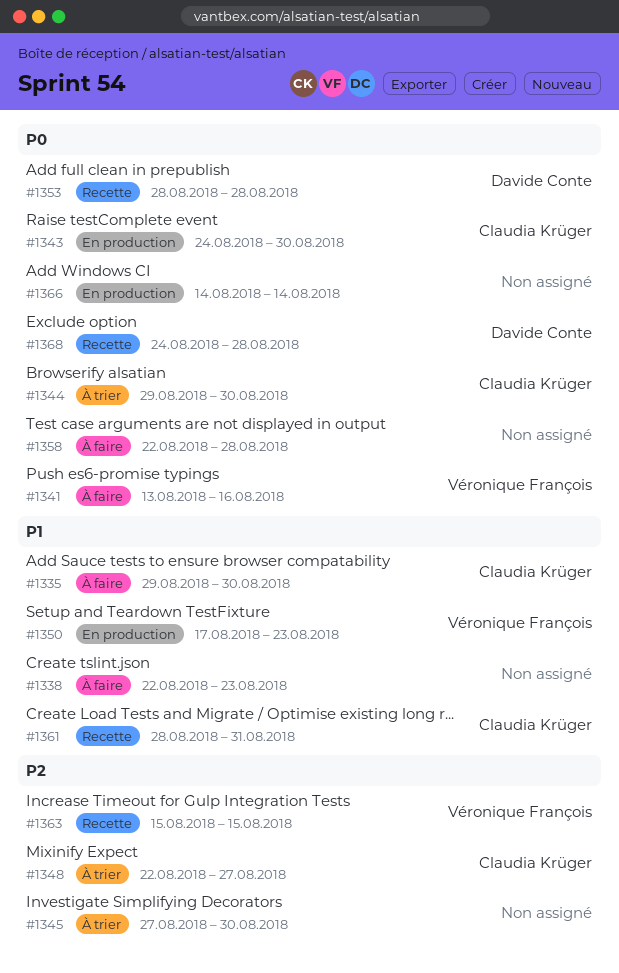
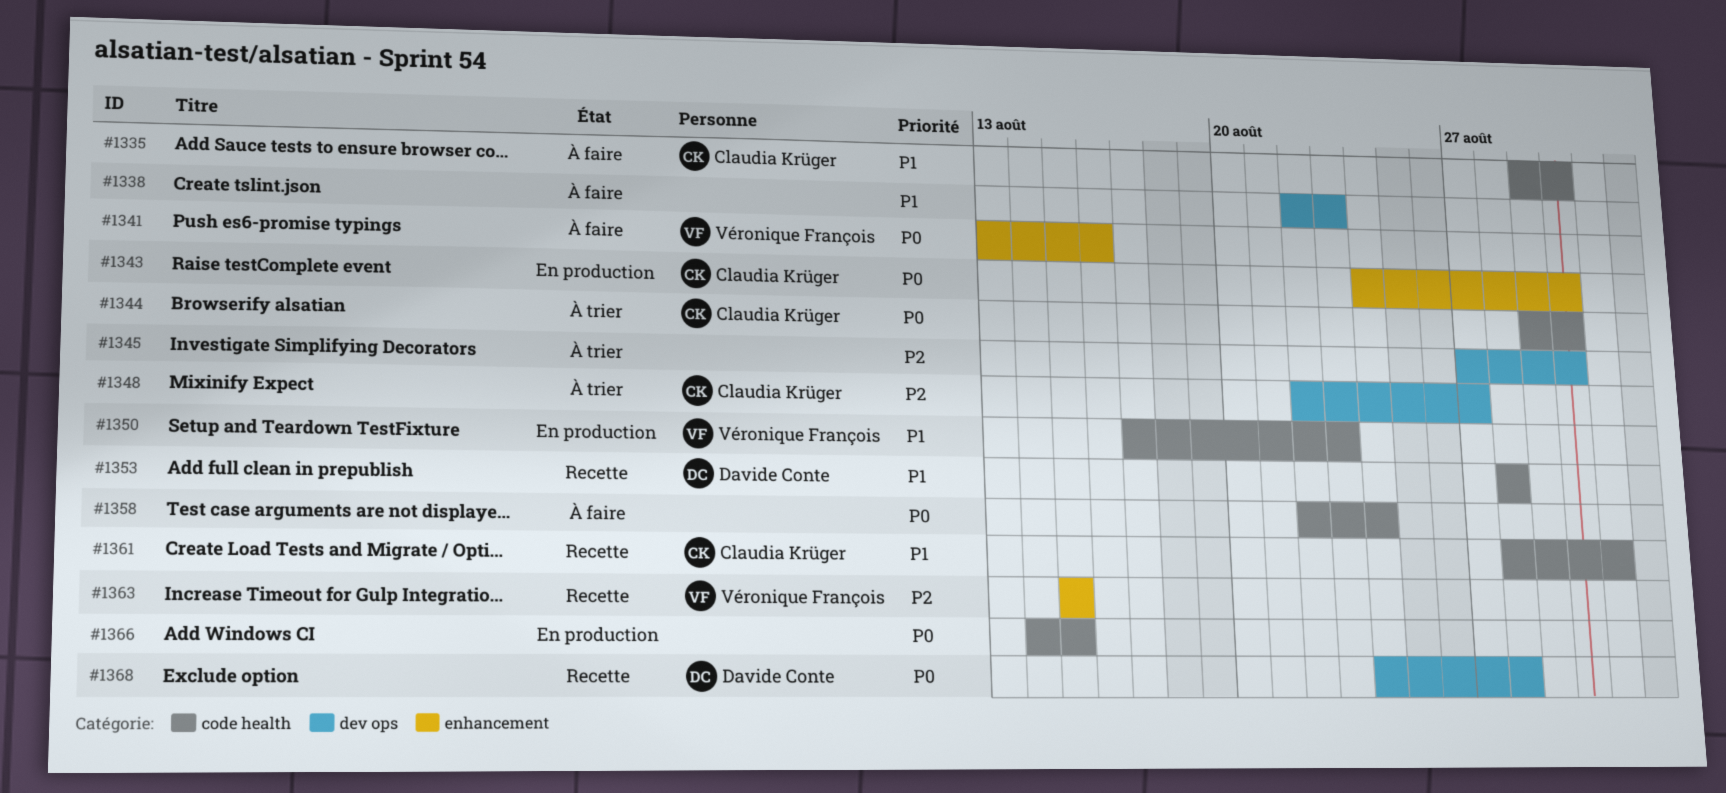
#1353, priority: P0 -> P1
#1358, due: Aug 28 -> Aug 24
#1366, due: Aug 14 -> Aug 15

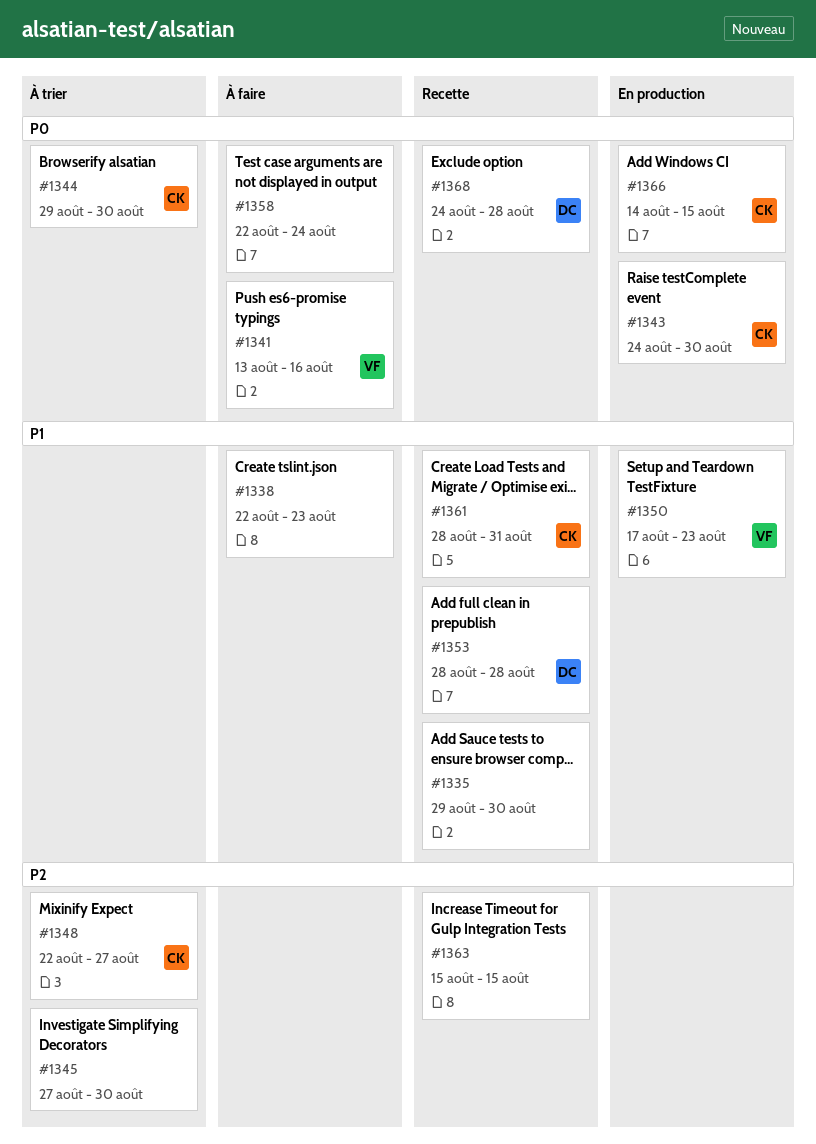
#1335, status: À faire -> Recette
#1335, owner: Claudia Krüger -> none
#1363, owner: Véronique François -> none
#1366, owner: none -> Claudia Krüger

